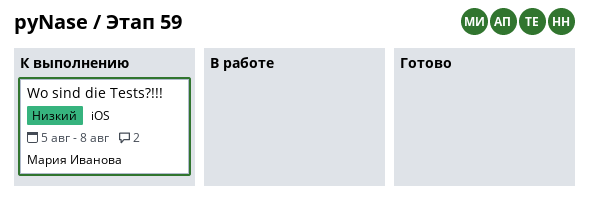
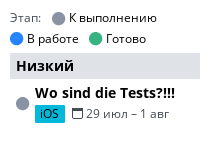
Wo sind die Tests?!!!, start: Aug 5 -> Jul 29
Wo sind die Tests?!!!, due: Aug 8 -> Aug 1

